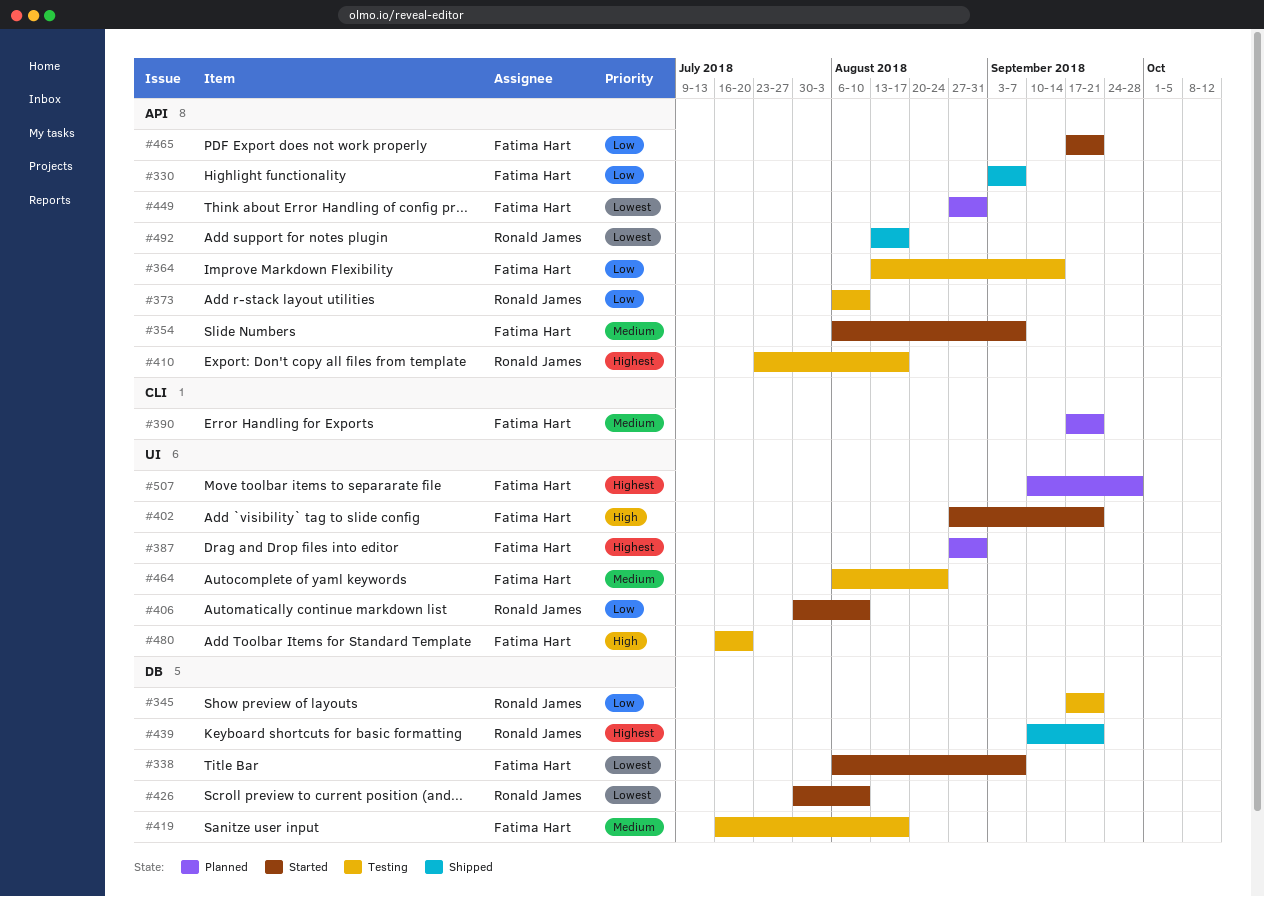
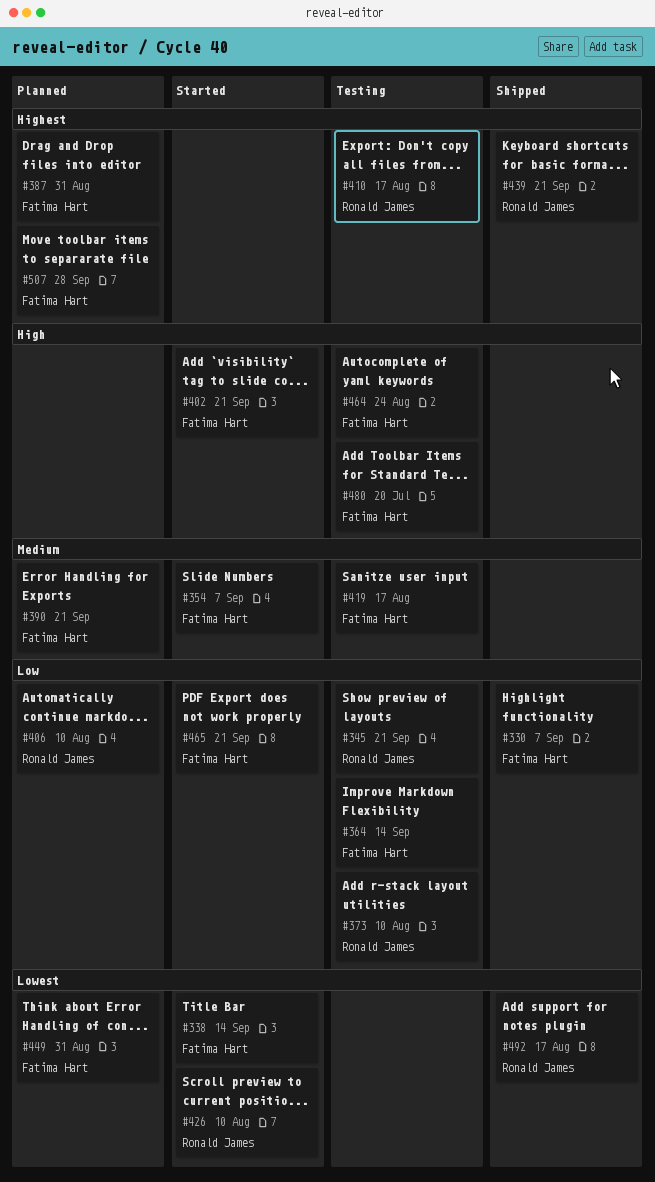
#338, due: Sep 7 -> Sep 14
#406, status: Started -> Planned
#464, priority: Medium -> High

